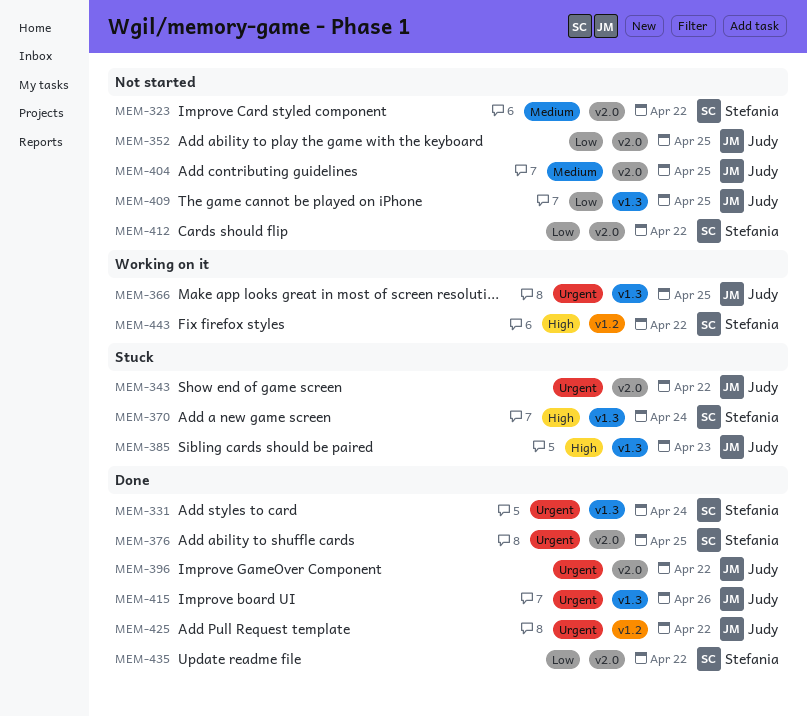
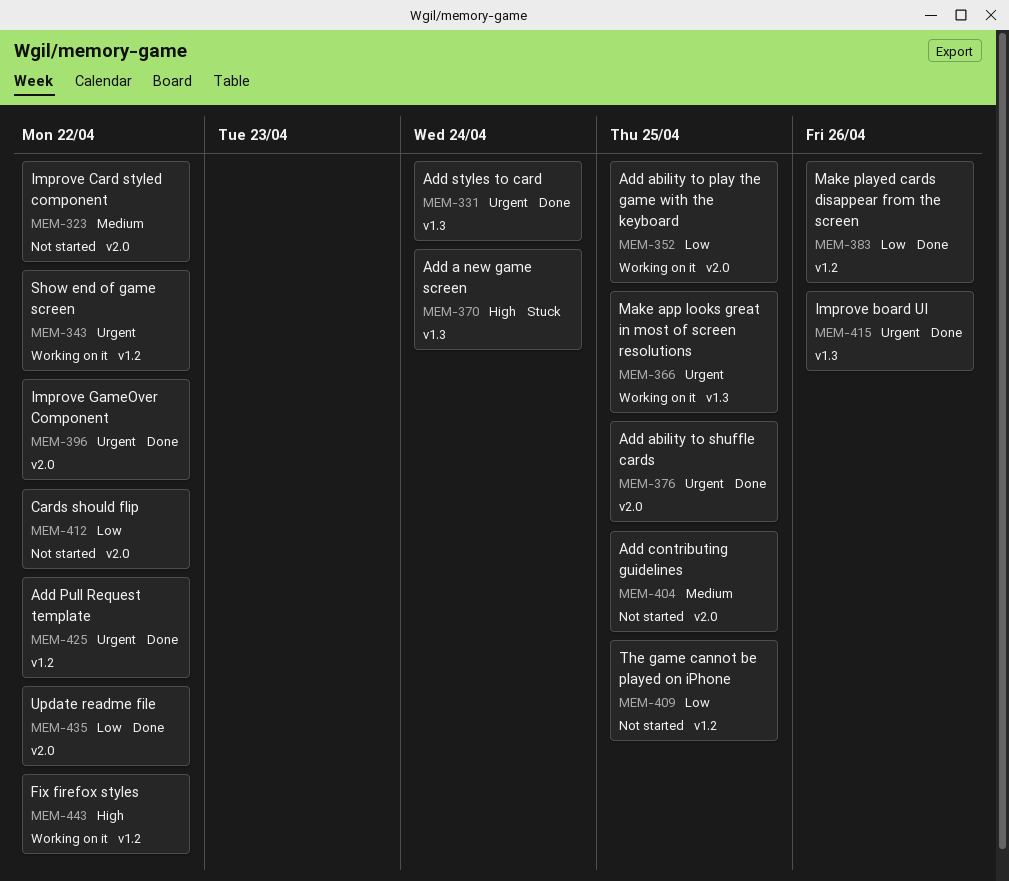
MEM-343, status: Stuck -> Working on it
MEM-343, label: v2.0 -> v1.2
MEM-352, status: Not started -> Working on it
MEM-383: none -> present
MEM-385: present -> none
MEM-409, label: v1.3 -> v1.2

